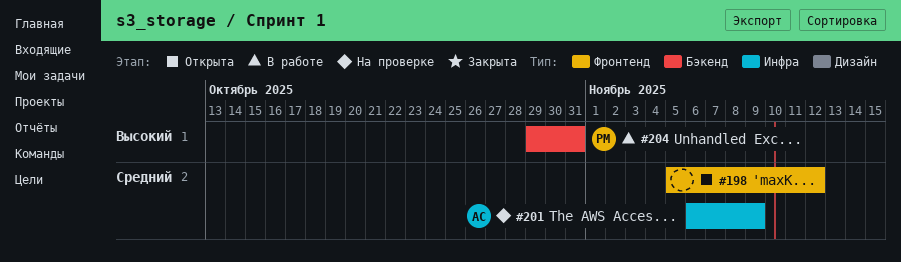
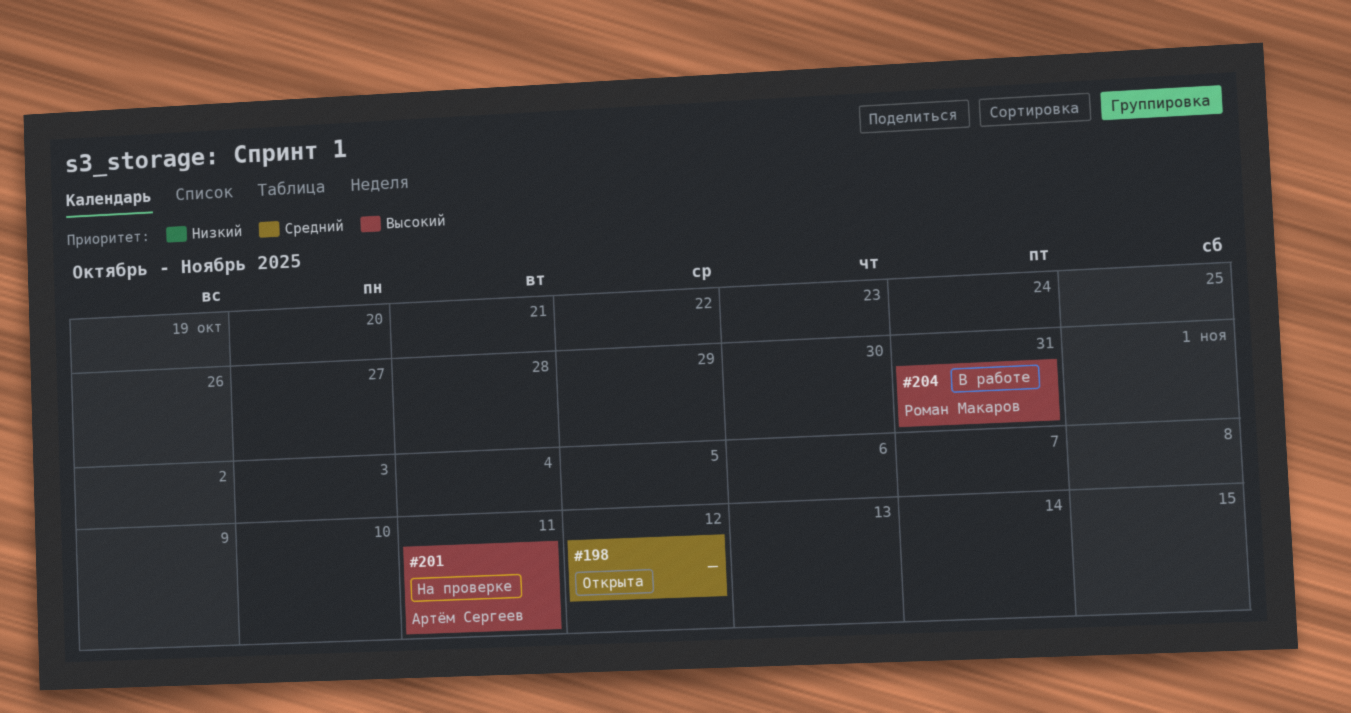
#201, priority: Средний -> Высокий
#201, due: Nov 9 -> Nov 11

